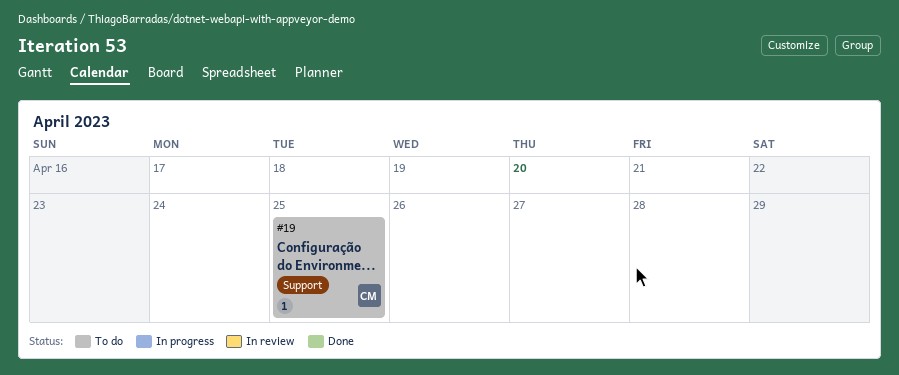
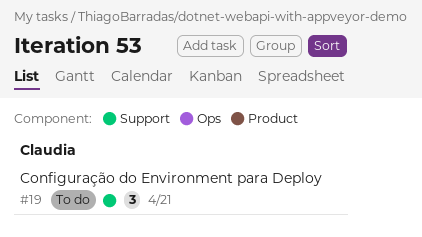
#19, estimate: 1 -> 3
#19, due: Apr 25 -> Apr 21

